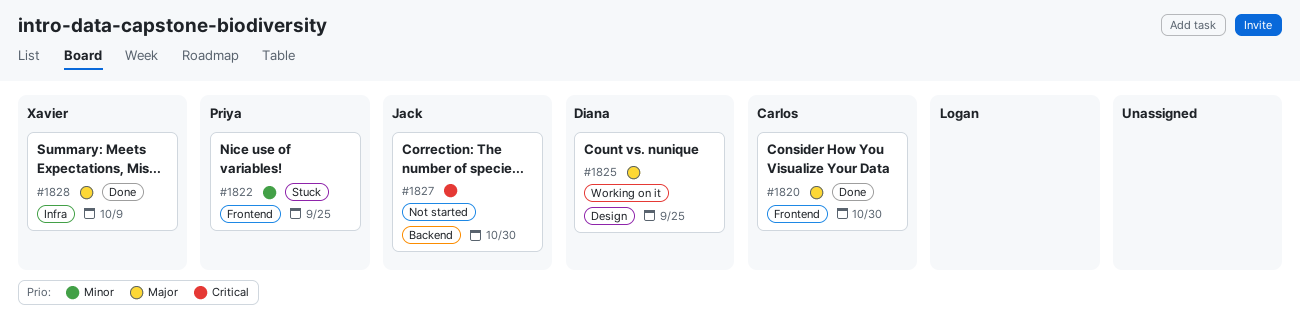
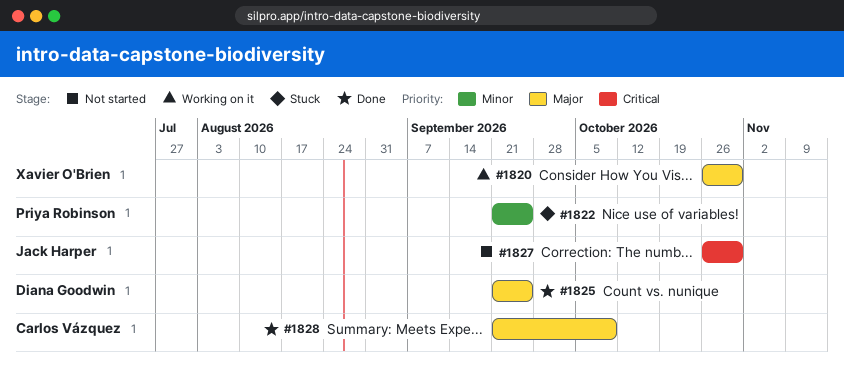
#1820, status: Done -> Working on it
#1820, owner: Carlos Vázquez -> Xavier O'Brien
#1825, status: Working on it -> Done
#1828, owner: Xavier O'Brien -> Carlos Vázquez

